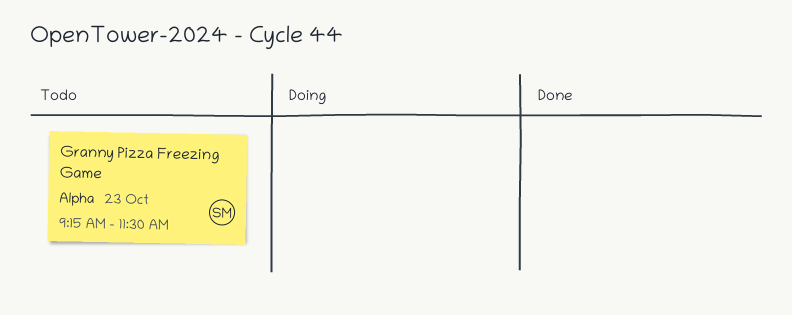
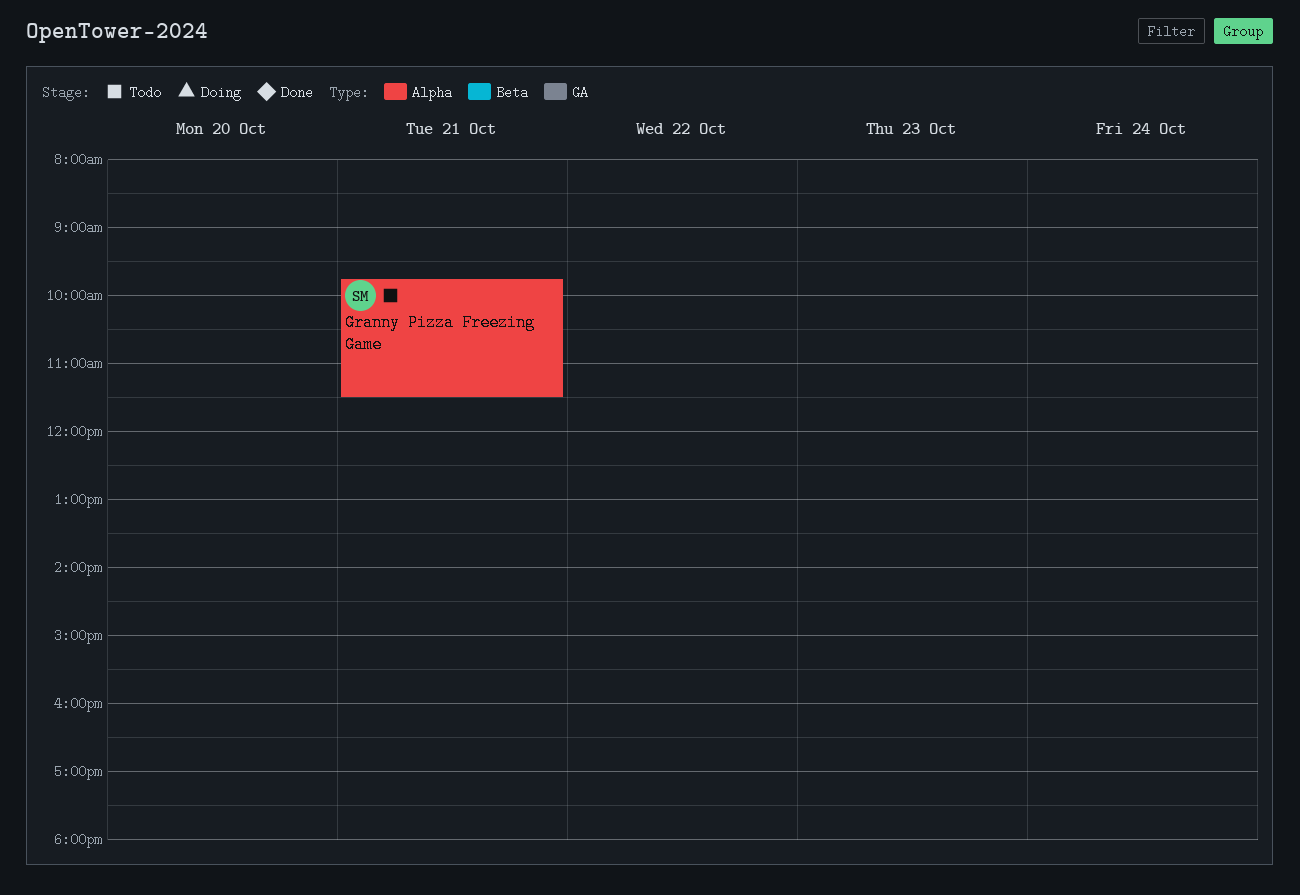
Granny Pizza Freezing Game, day: Oct 23 -> Oct 21
Granny Pizza Freezing Game, begins: 09:15 -> 09:45

